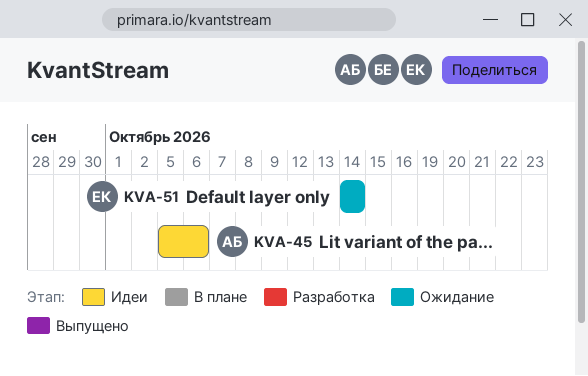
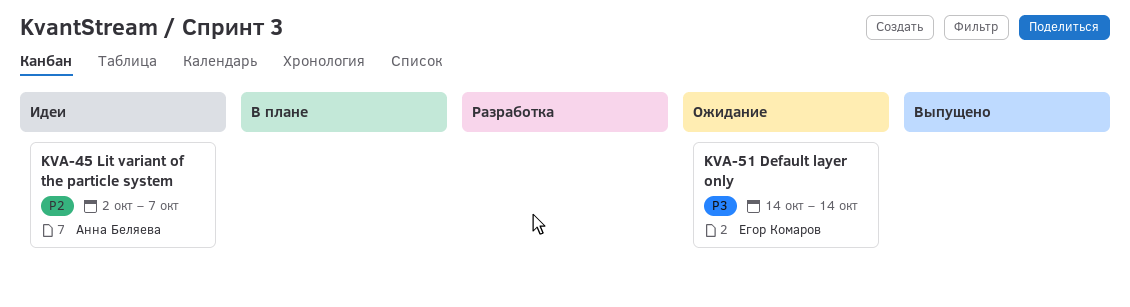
KVA-45, start: Oct 5 -> Oct 2
KVA-45, due: Oct 6 -> Oct 7

